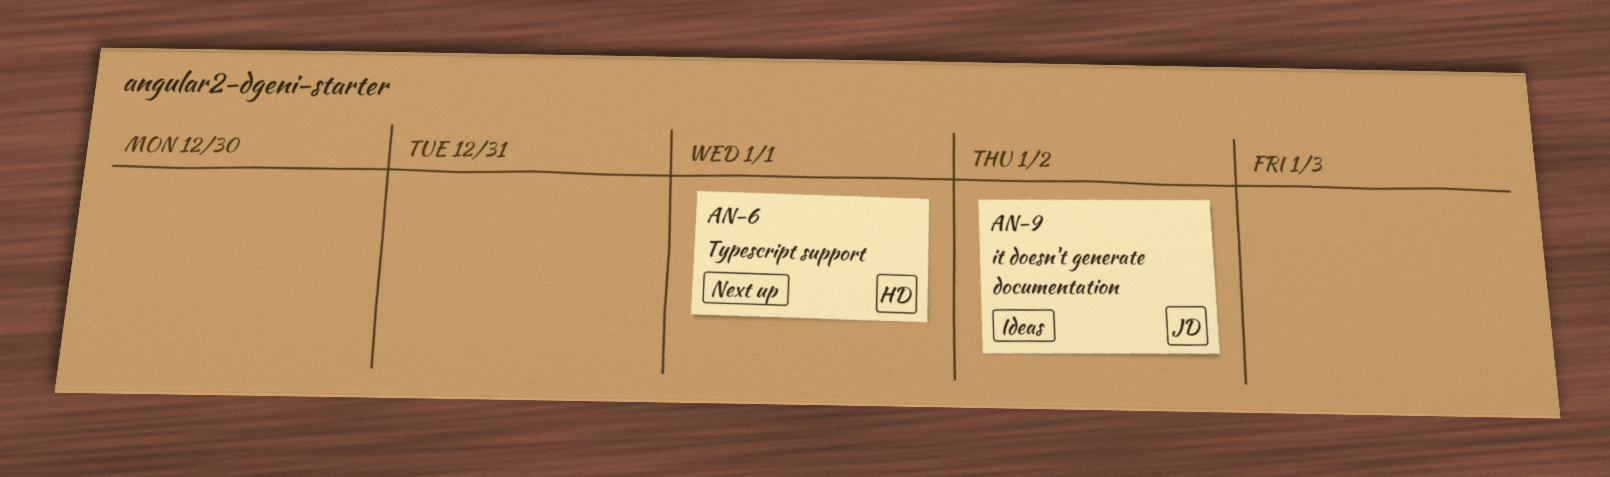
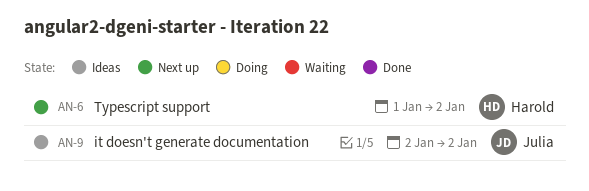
AN-6, due: Jan 1 -> Jan 2

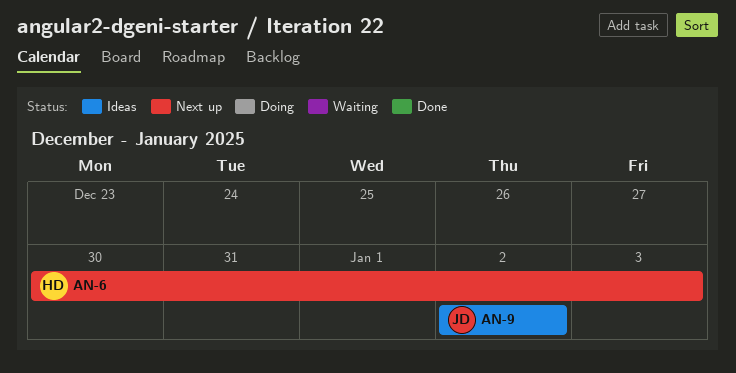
AN-6, start: Jan 1 -> Dec 30
AN-6, due: Jan 2 -> Jan 3

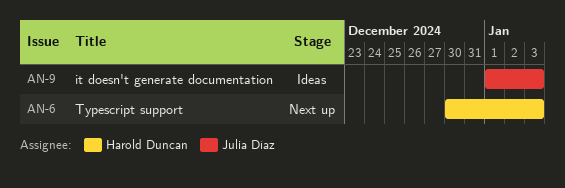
AN-9, start: Jan 2 -> Jan 1
AN-9, due: Jan 2 -> Jan 3

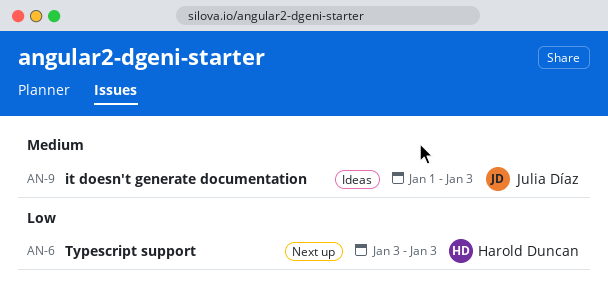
AN-6, start: Dec 30 -> Jan 3

